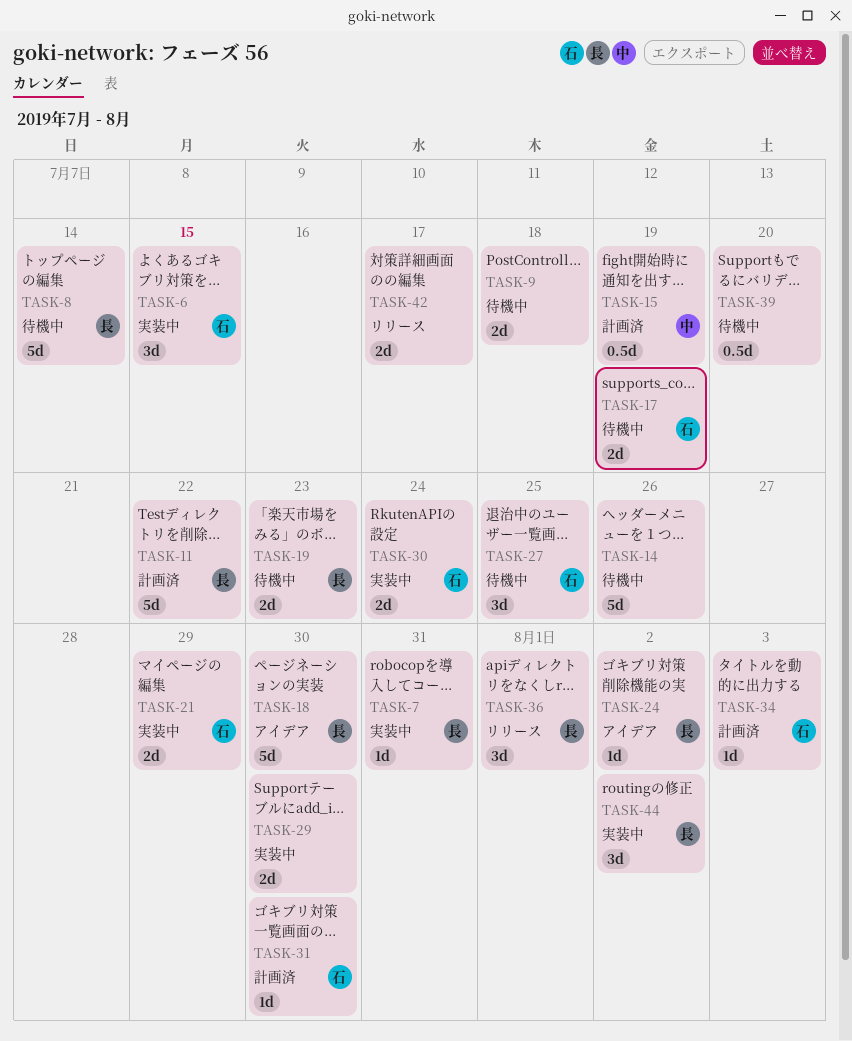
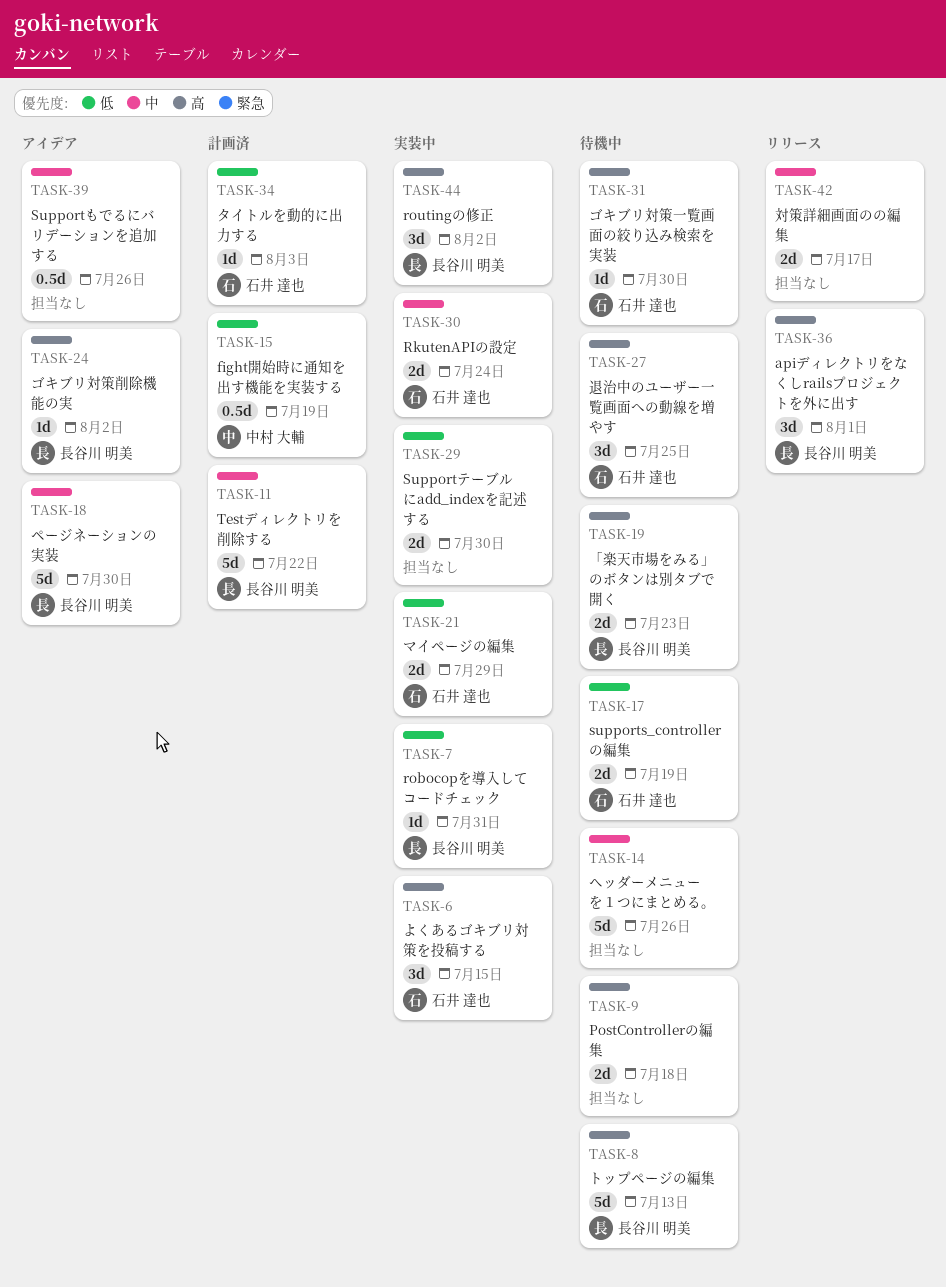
TASK-8, due: Jul 14 -> Jul 13
TASK-31, status: 計画済 -> 待機中
TASK-39, status: 待機中 -> アイデア
TASK-39, due: Jul 20 -> Jul 26

